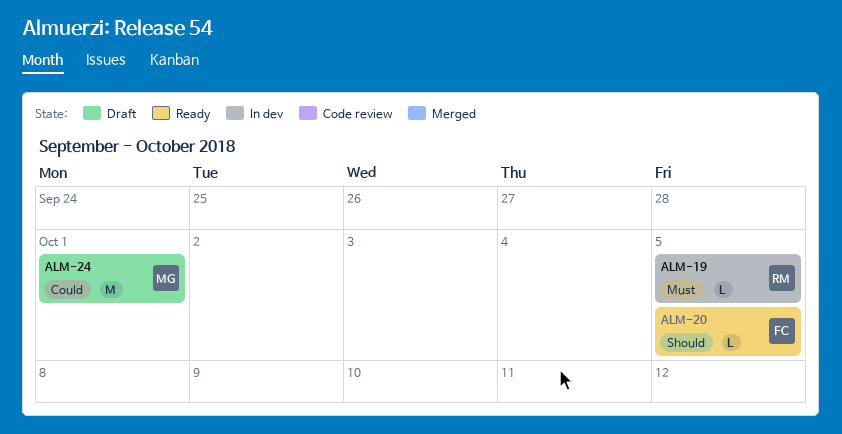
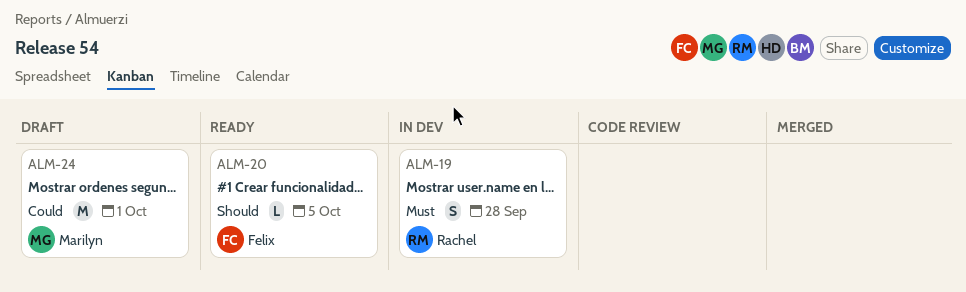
ALM-19, estimate: L -> S
ALM-19, due: Oct 5 -> Sep 28

